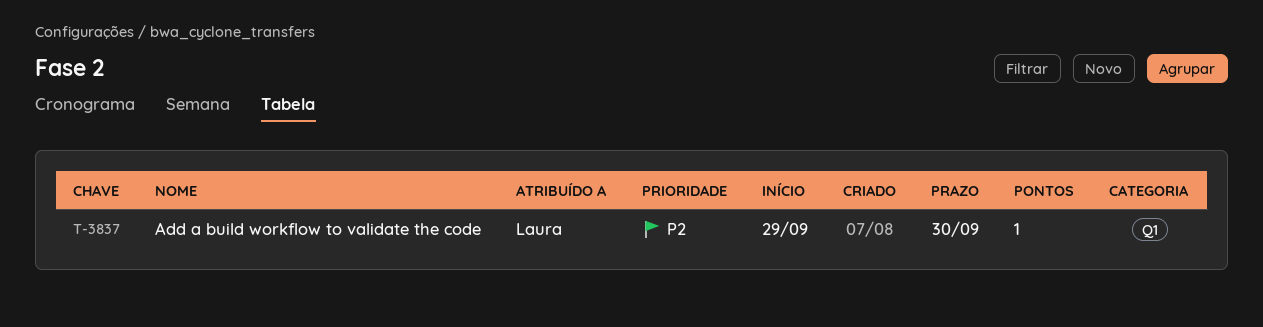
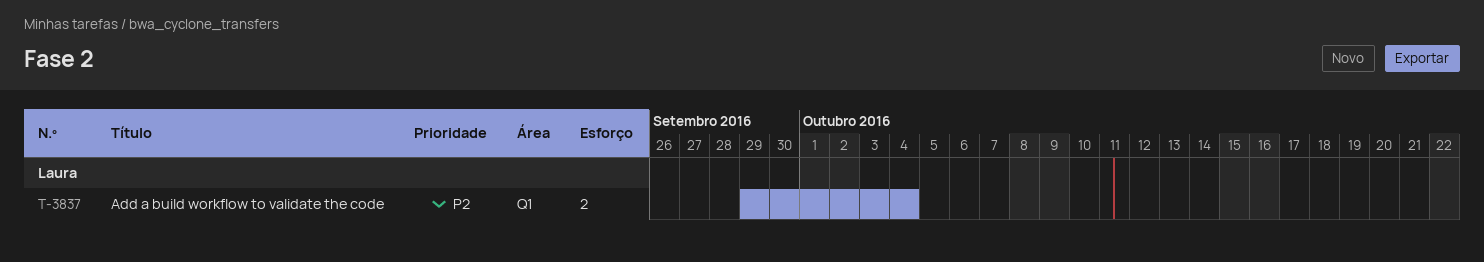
T-3837, estimate: 1 -> 2
T-3837, due: Sep 30 -> Oct 4

